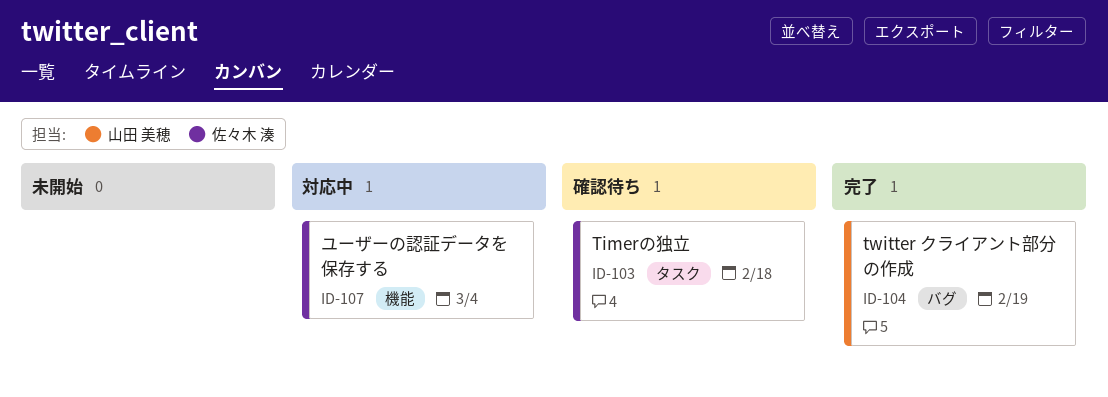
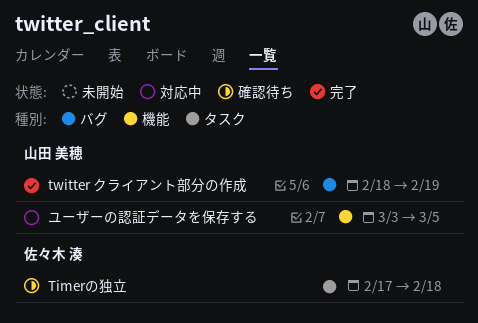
ユーザーの認証データを保存する, owner: 佐々木 湊 -> 山田 美穂
ユーザーの認証データを保存する, due: Mar 4 -> Mar 5

